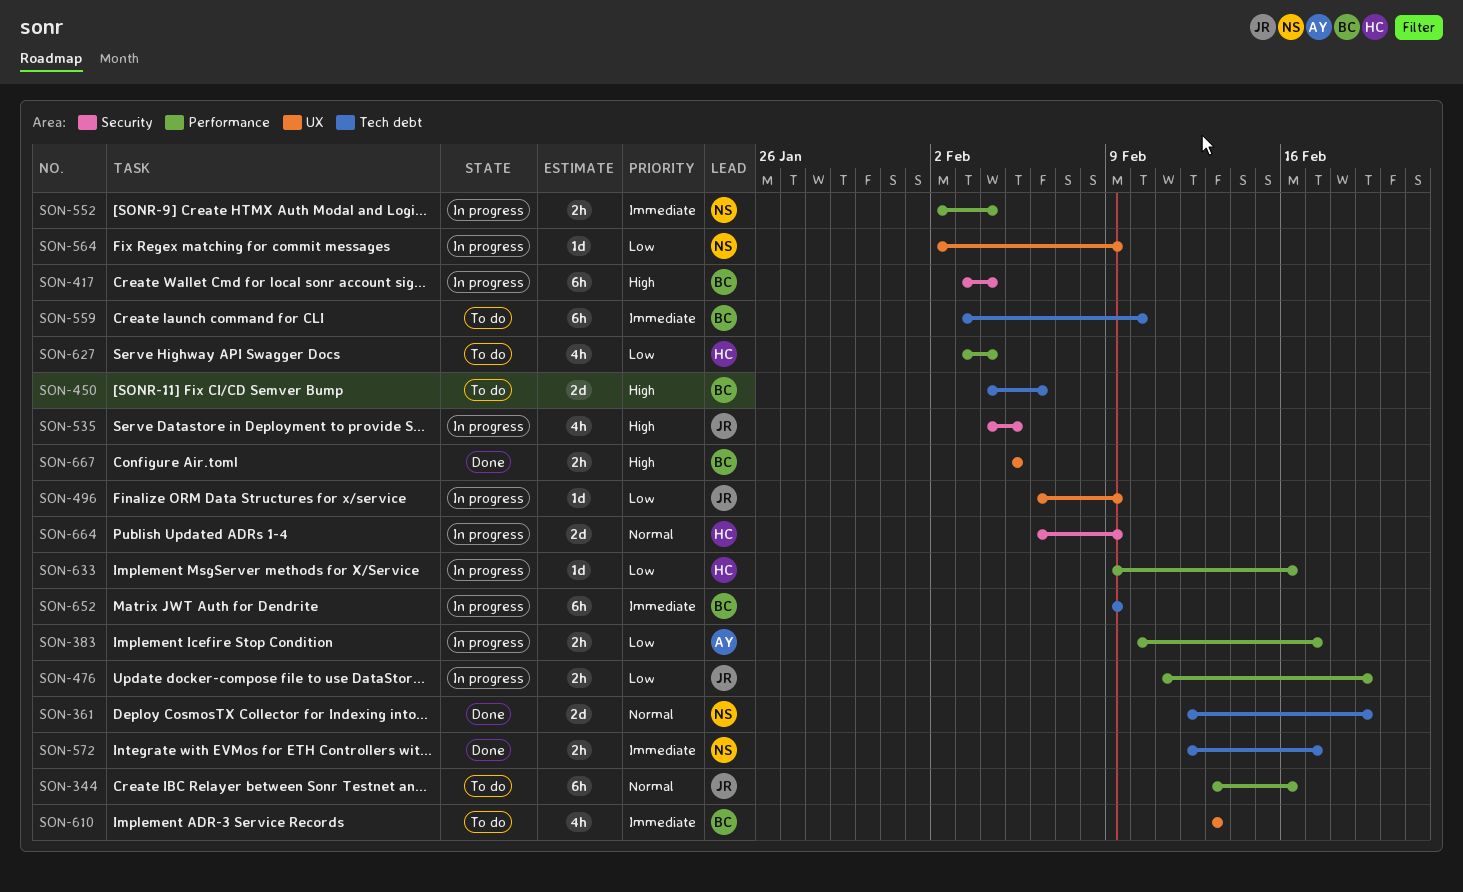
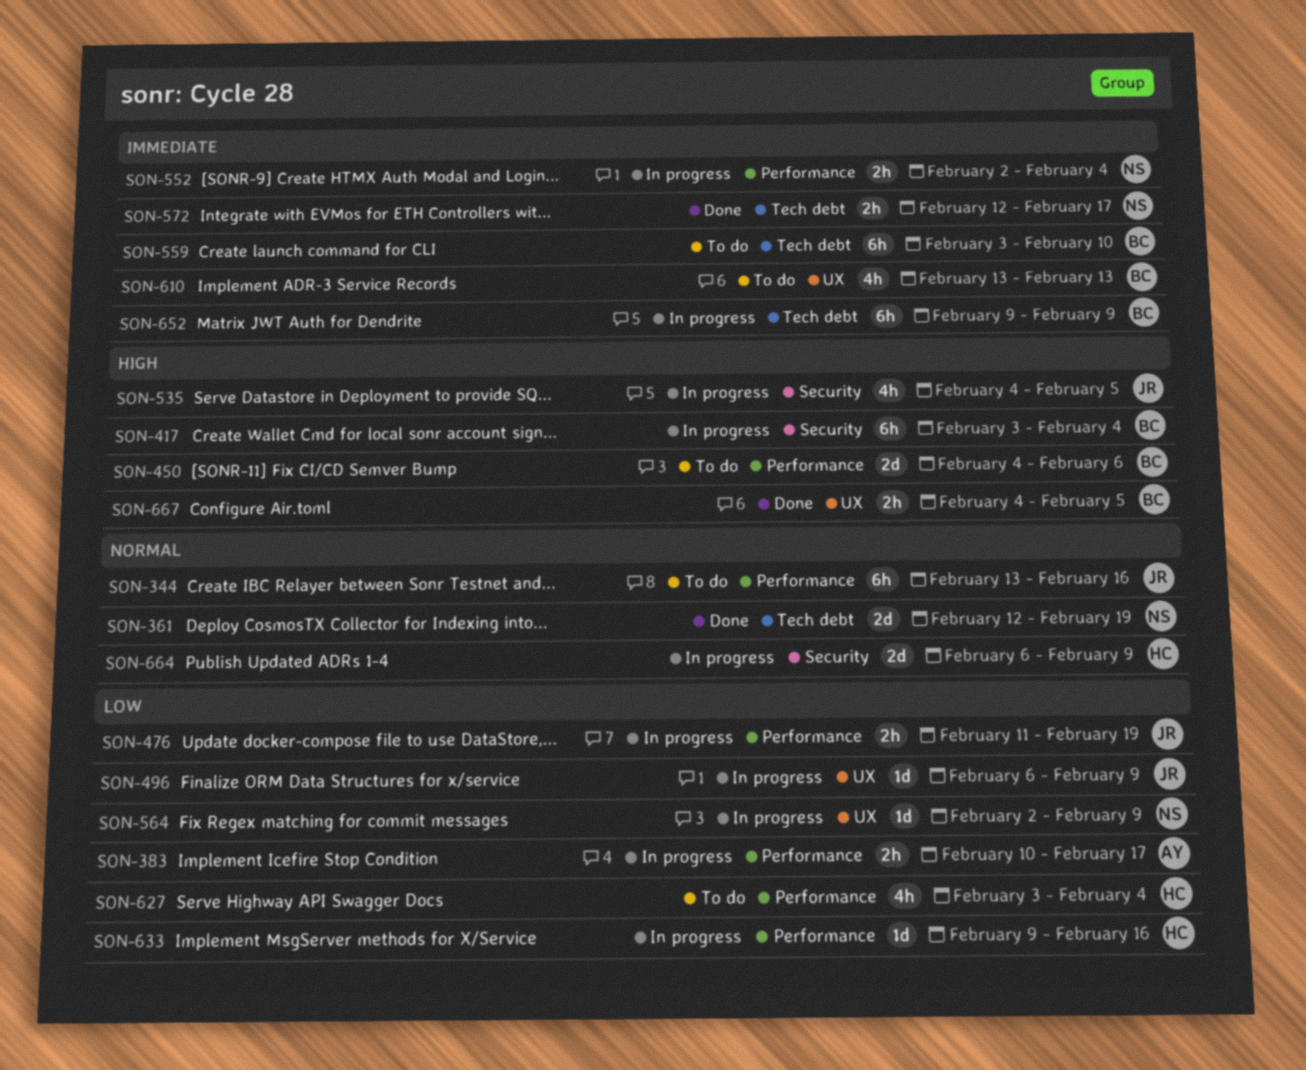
SON-450, label: Tech debt -> Performance
SON-667, start: Feb 5 -> Feb 4

